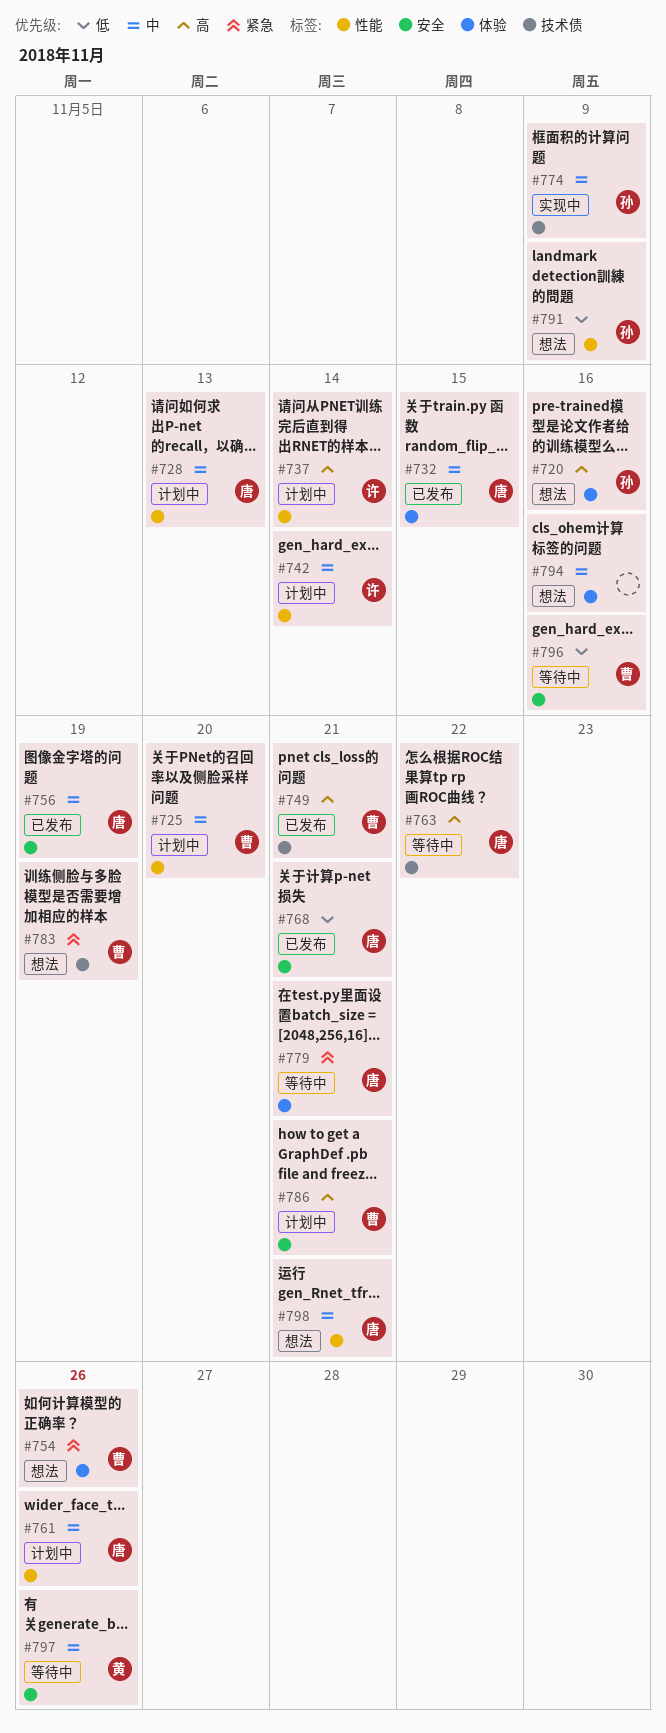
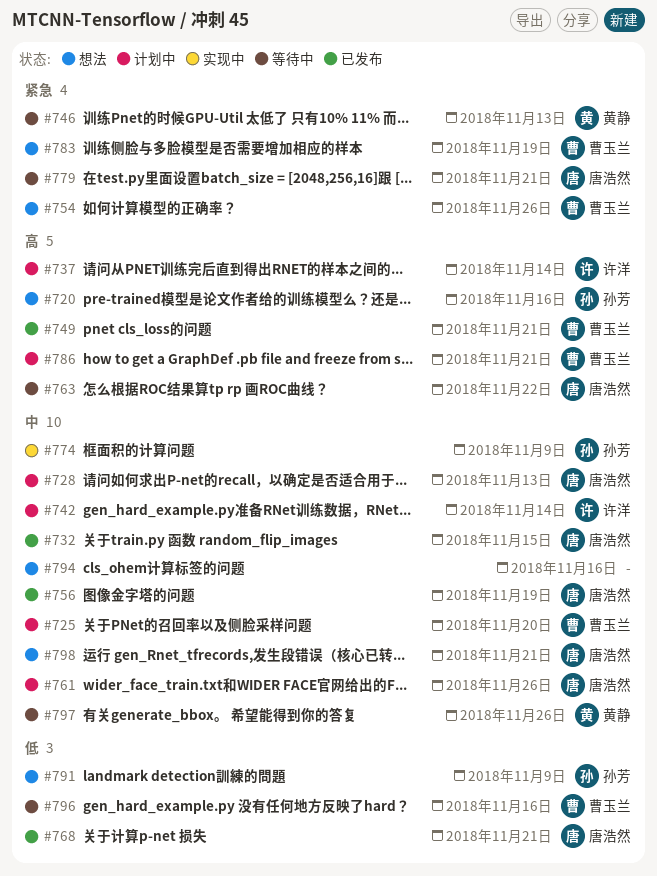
#746: none -> present

